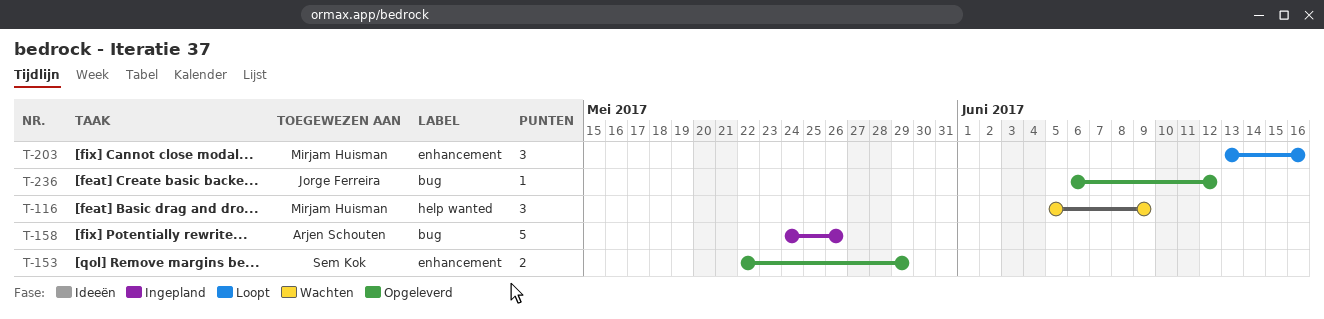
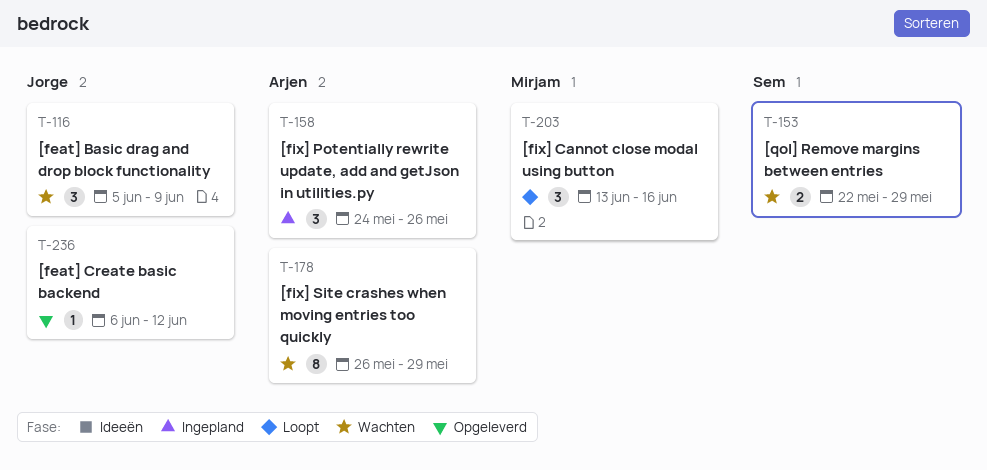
T-116, owner: Mirjam Huisman -> Jorge Ferreira
T-153, status: Opgeleverd -> Wachten
T-158, estimate: 5 -> 3
T-178: none -> present

